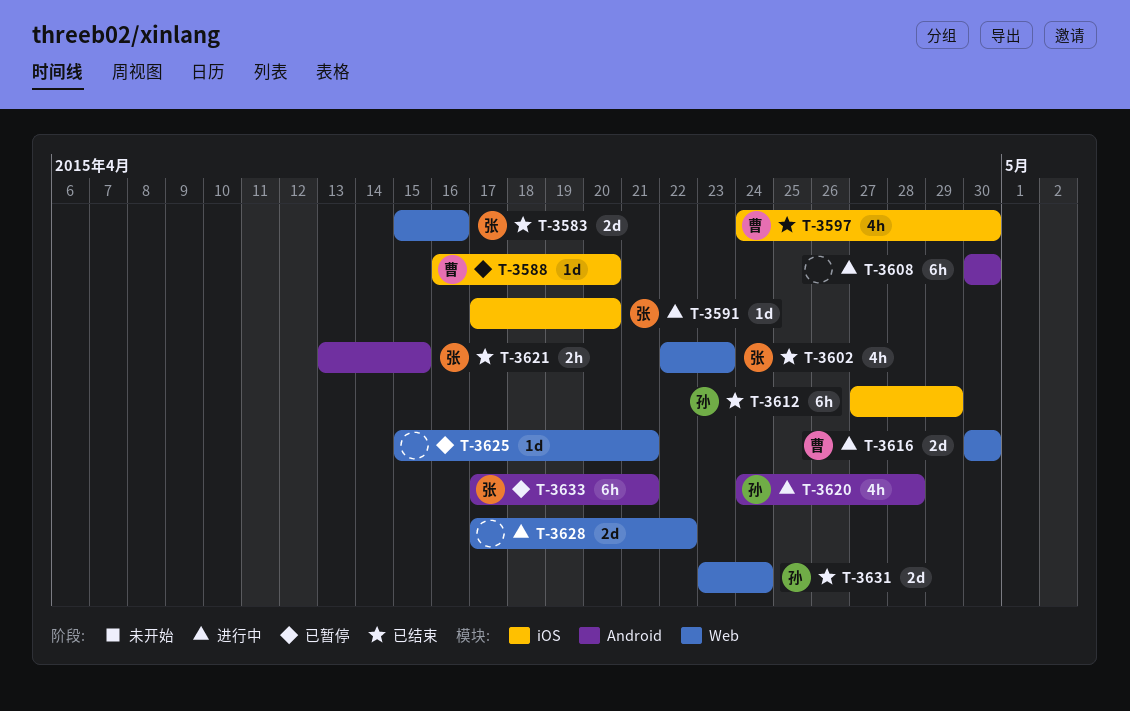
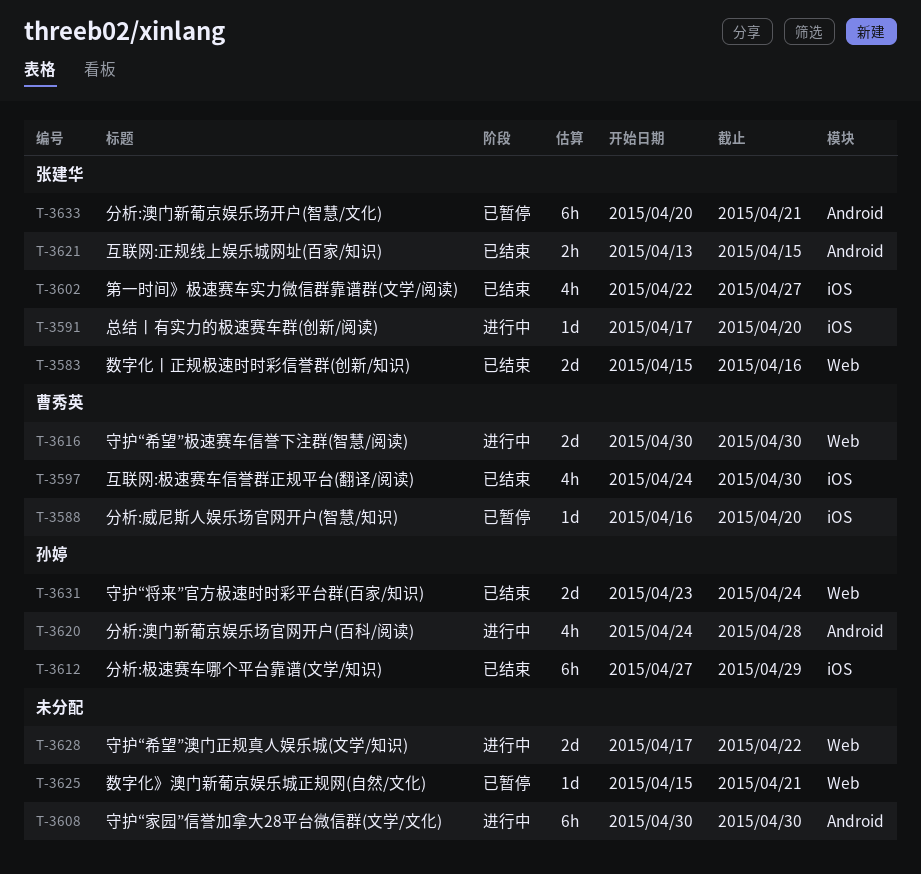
T-3602, label: Web -> iOS
T-3602, due: Apr 23 -> Apr 27
T-3633, start: Apr 17 -> Apr 20

